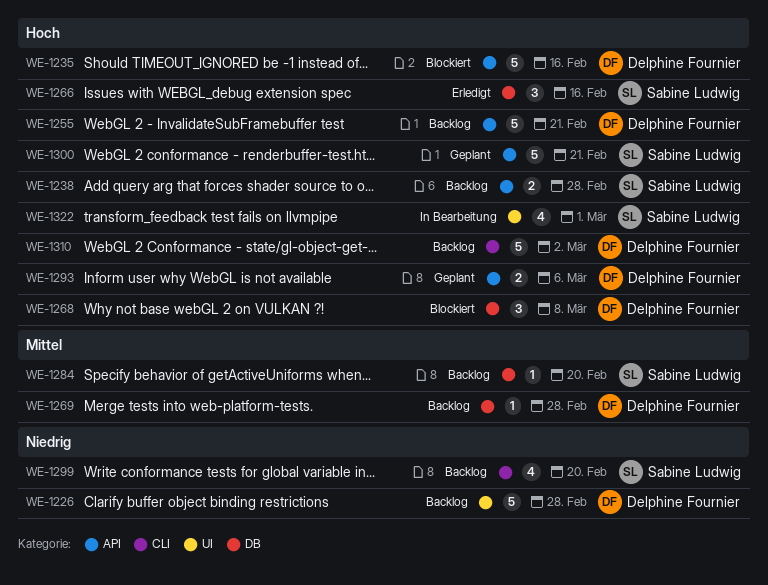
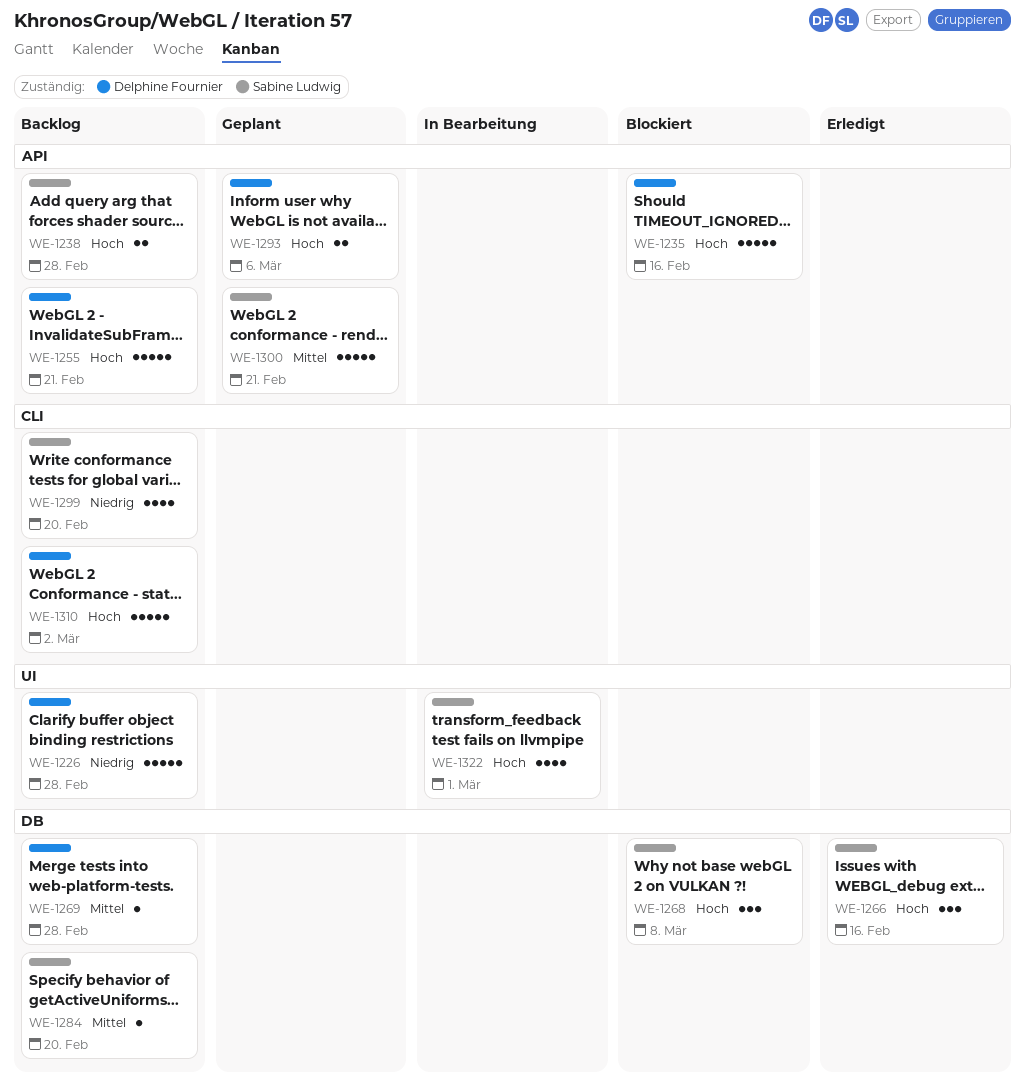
WE-1268, owner: Delphine Fournier -> Sabine Ludwig
WE-1300, priority: Hoch -> Mittel

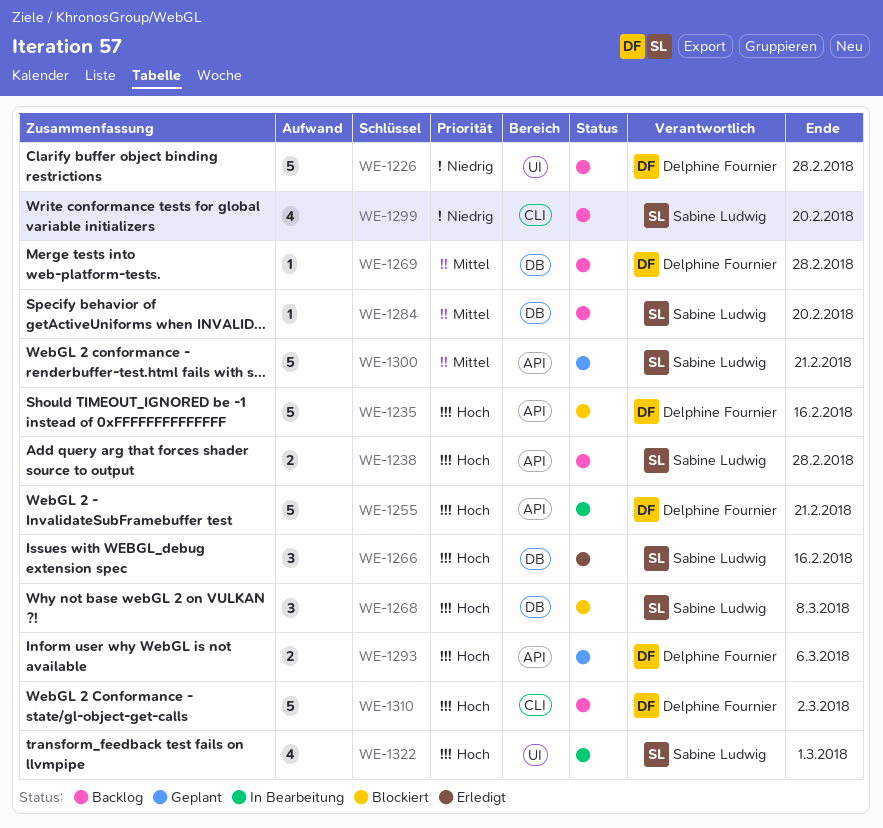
WE-1255, status: Backlog -> In Bearbeitung

